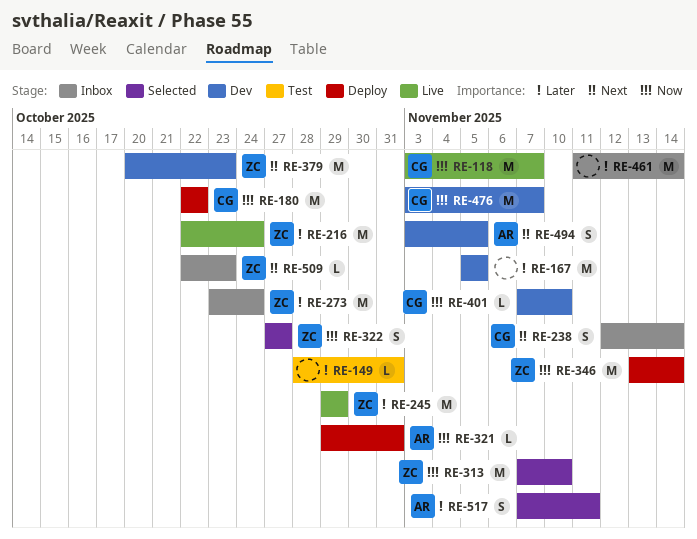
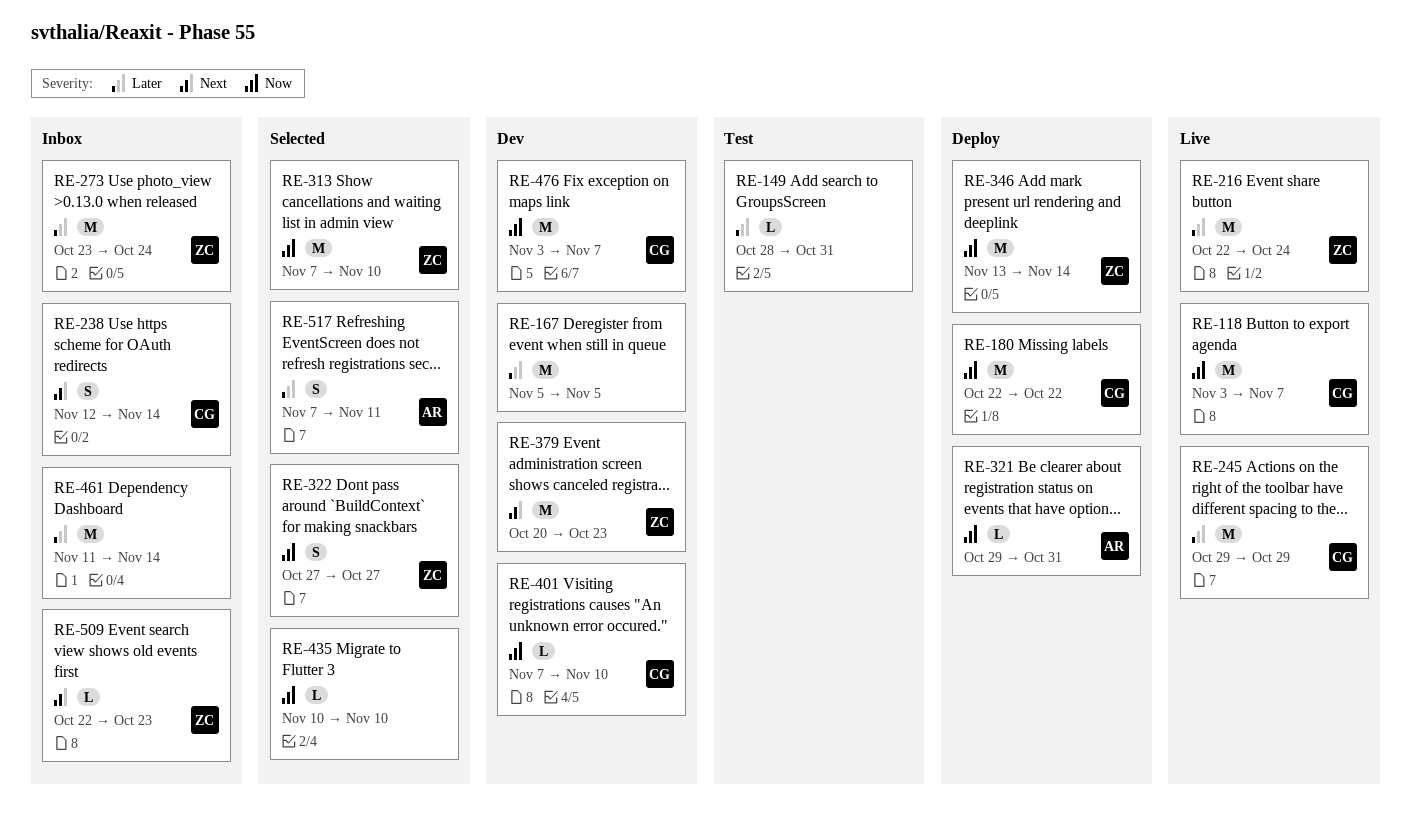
RE-245, owner: ZC -> CG
RE-435: none -> present
RE-494: present -> none

